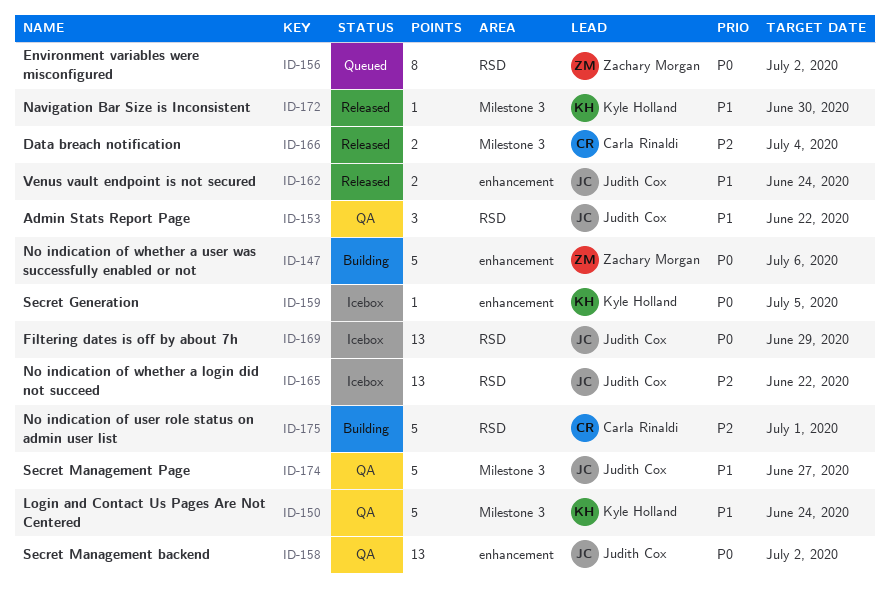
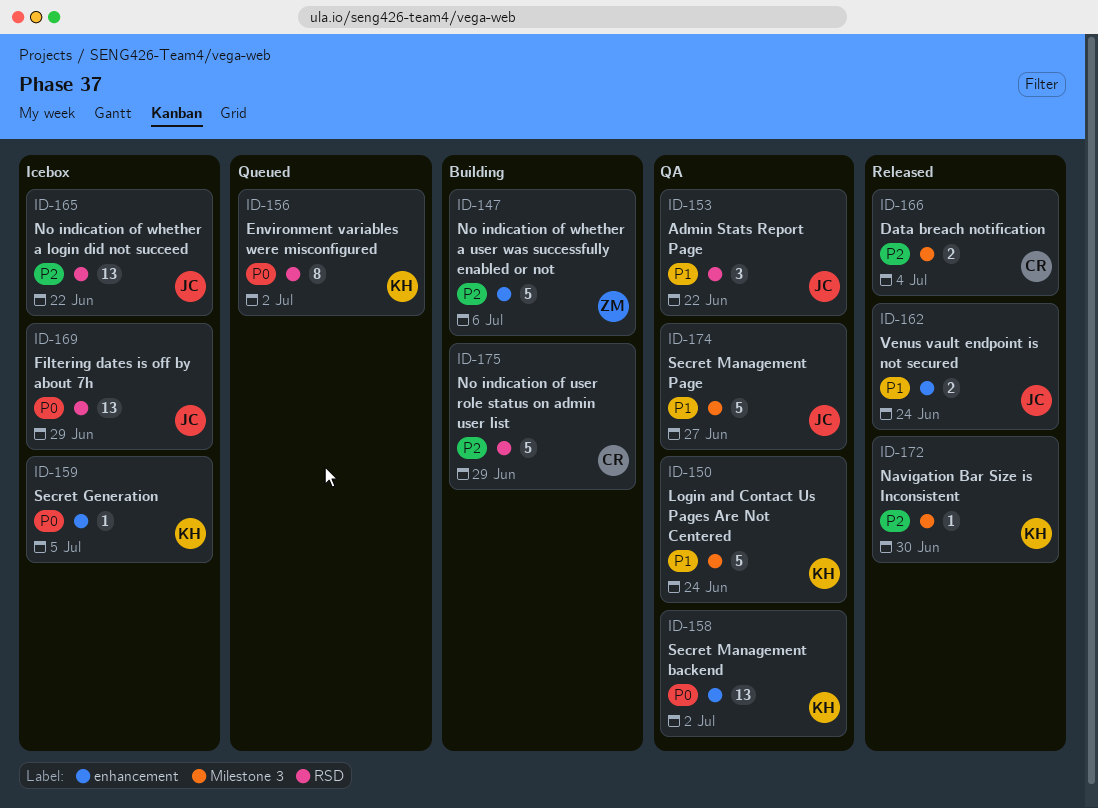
ID-147, priority: P0 -> P2
ID-156, owner: Zachary Morgan -> Kyle Holland
ID-158, owner: Judith Cox -> Kyle Holland
ID-172, priority: P1 -> P2
ID-175, due: Jul 1 -> Jun 29

